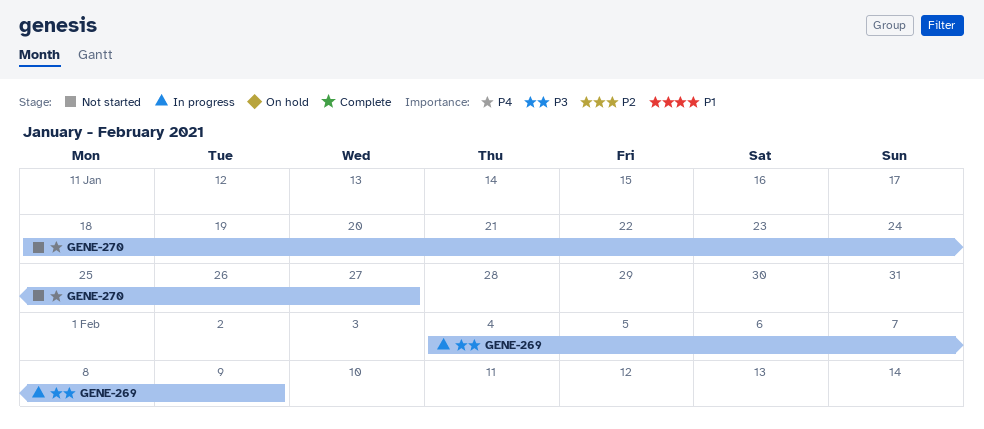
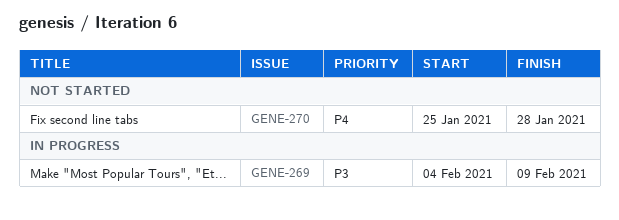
GENE-270, start: Jan 18 -> Jan 25
GENE-270, due: Jan 27 -> Jan 28

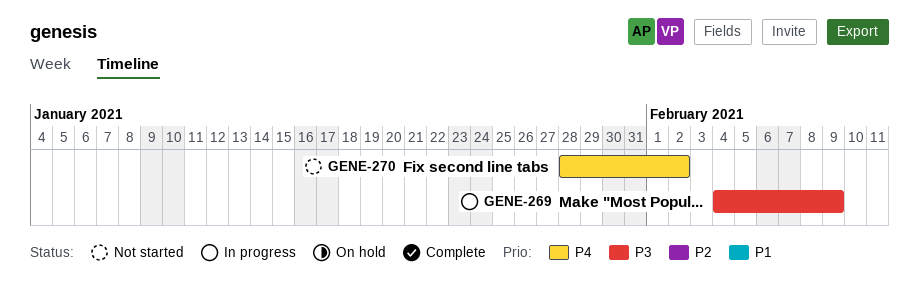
GENE-270, start: Jan 25 -> Jan 28
GENE-270, due: Jan 28 -> Feb 2

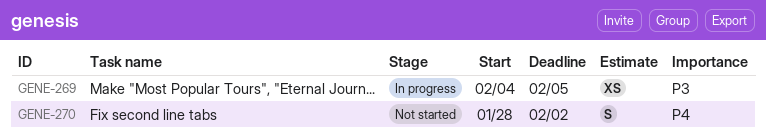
GENE-269, due: Feb 9 -> Feb 5

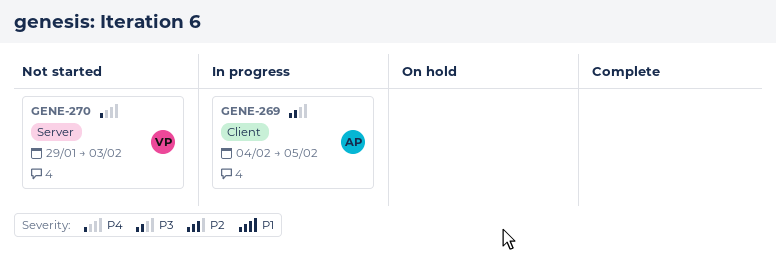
GENE-270, start: Jan 28 -> Jan 29
GENE-270, due: Feb 2 -> Feb 3

